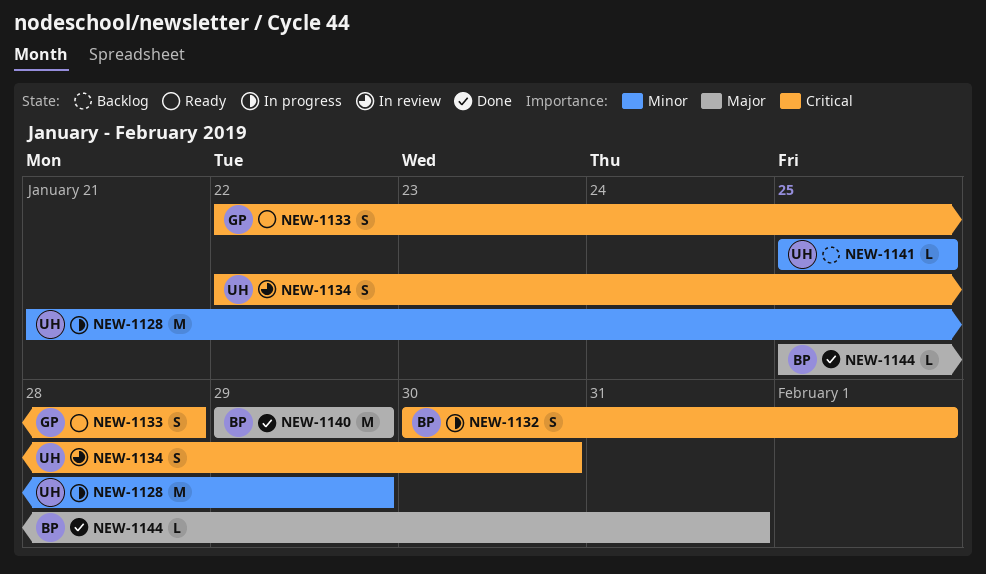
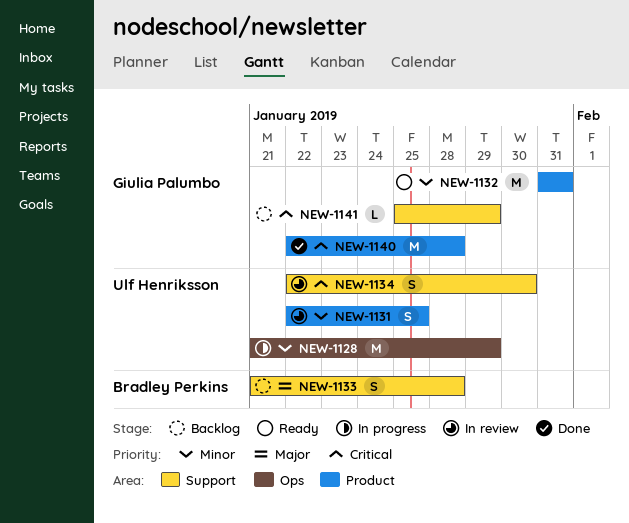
NEW-1131: none -> present
NEW-1132, status: In progress -> Ready
NEW-1132, owner: Bradley Perkins -> Giulia Palumbo
NEW-1132, priority: Critical -> Minor
NEW-1132, estimate: S -> M
NEW-1132, start: Jan 30 -> Jan 31
NEW-1132, due: Feb 1 -> Jan 31
NEW-1133, status: Ready -> Backlog
NEW-1133, owner: Giulia Palumbo -> Bradley Perkins
NEW-1133, priority: Critical -> Major
NEW-1133, start: Jan 22 -> Jan 21
NEW-1140, owner: Bradley Perkins -> Giulia Palumbo
NEW-1140, priority: Major -> Critical
NEW-1140, start: Jan 29 -> Jan 22
NEW-1140, due: Jan 29 -> Jan 28
NEW-1141, owner: Ulf Henriksson -> Giulia Palumbo
NEW-1141, priority: Minor -> Critical
NEW-1141, due: Jan 25 -> Jan 29
NEW-1144: present -> none

